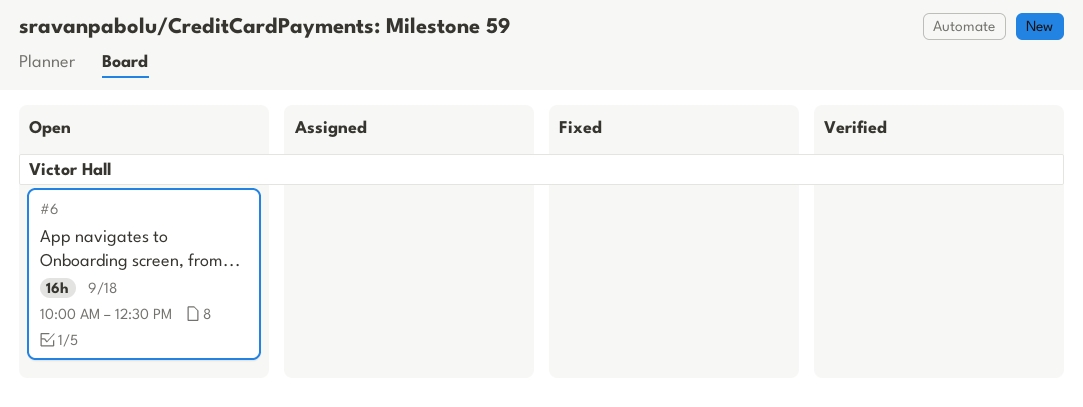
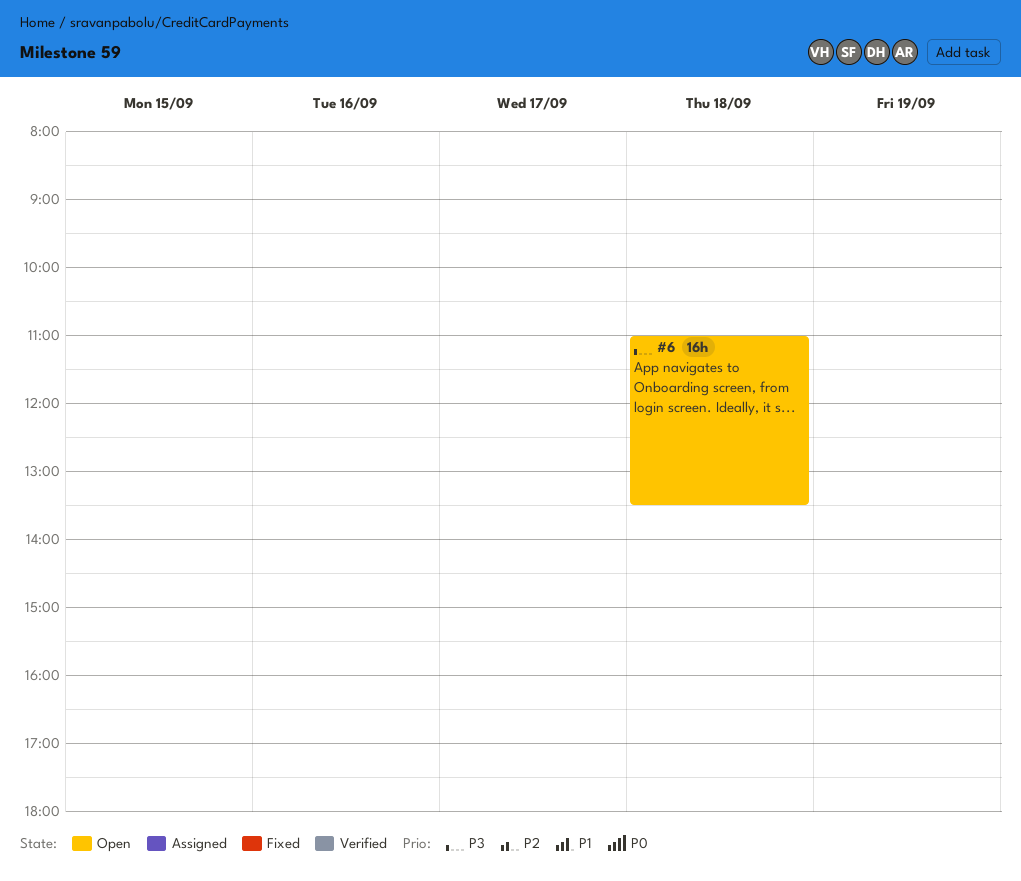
#6, begins: 10:00 -> 11:00
#6, ends: 12:30 -> 13:30

